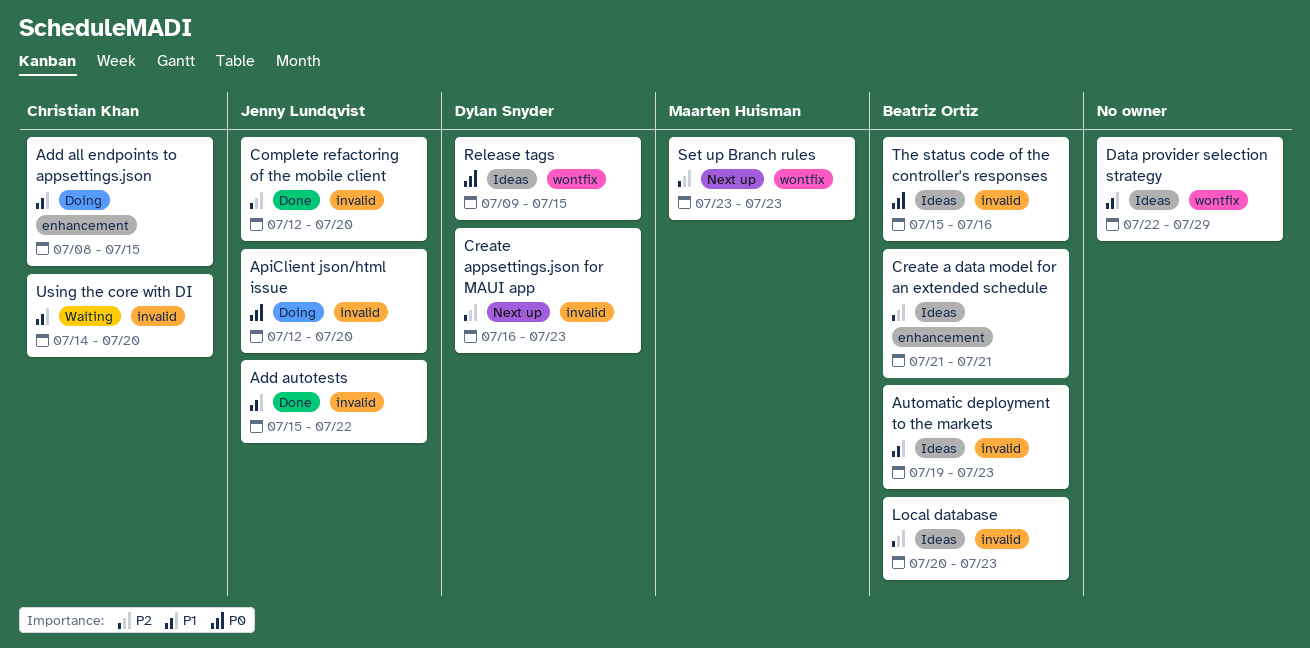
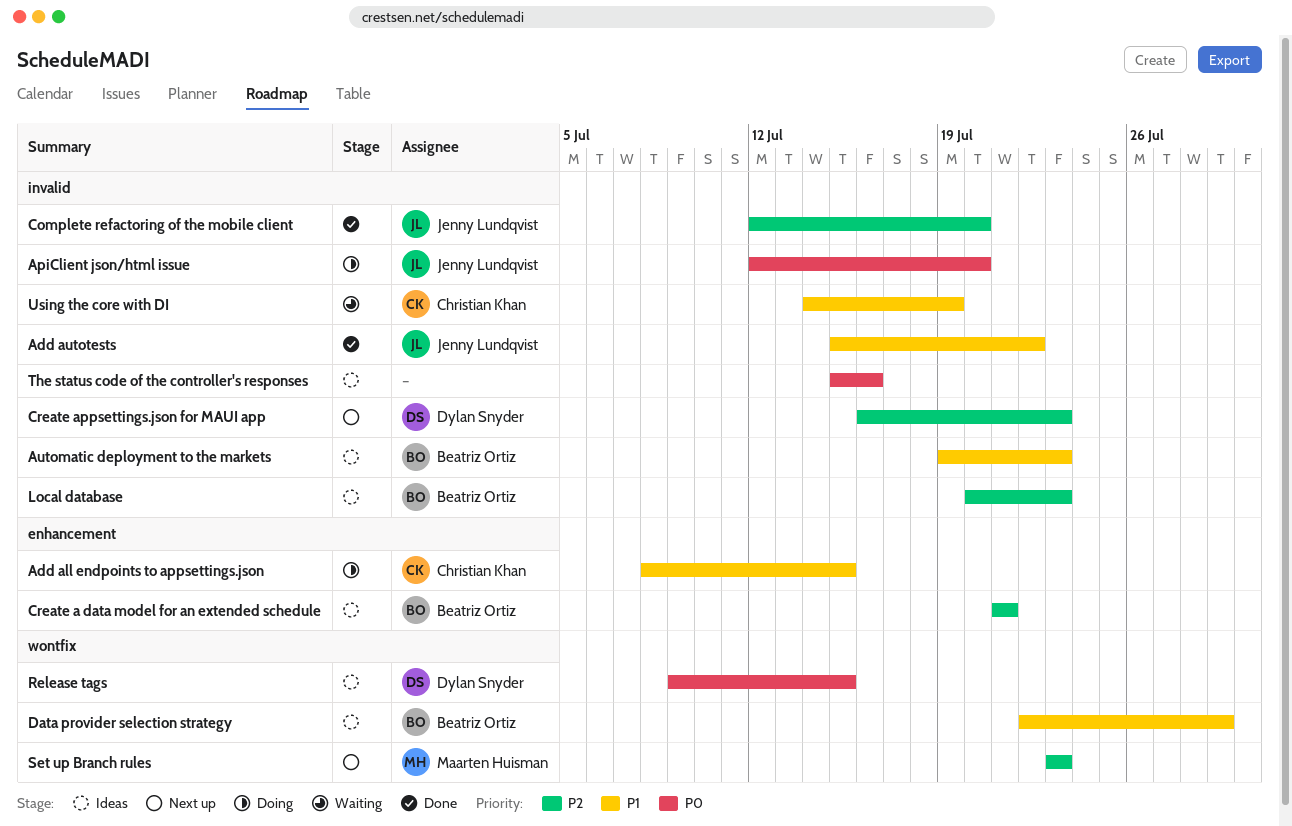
Data provider selection strategy, owner: none -> Beatriz Ortiz
The status code of the controller's responses, owner: Beatriz Ortiz -> none
Using the core with DI, due: Jul 20 -> Jul 19

